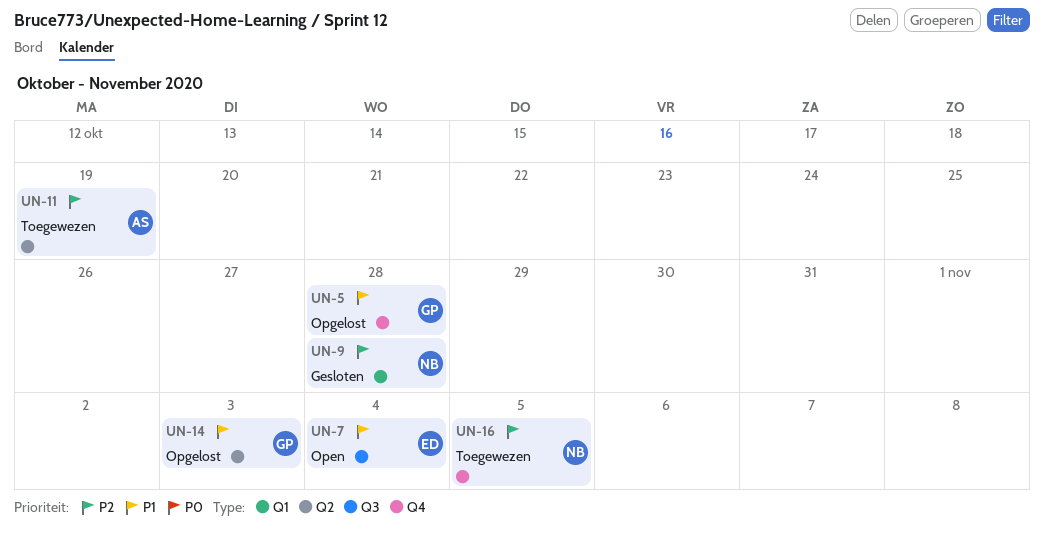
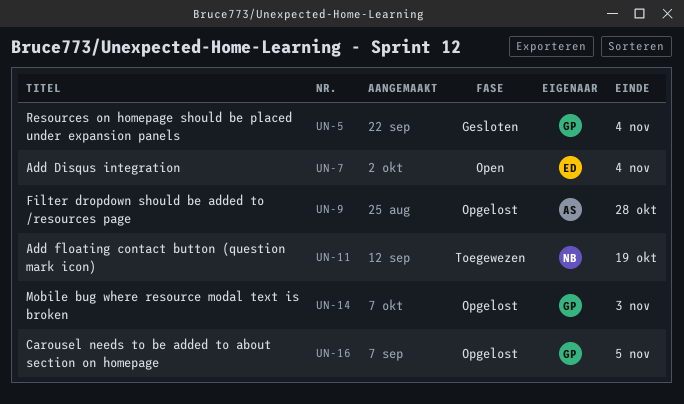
UN-5, status: Opgelost -> Gesloten
UN-5, due: Oct 28 -> Nov 4
UN-9, status: Gesloten -> Opgelost
UN-9, owner: NB -> AS
UN-11, owner: AS -> NB
UN-16, status: Toegewezen -> Opgelost
UN-16, owner: NB -> GP

